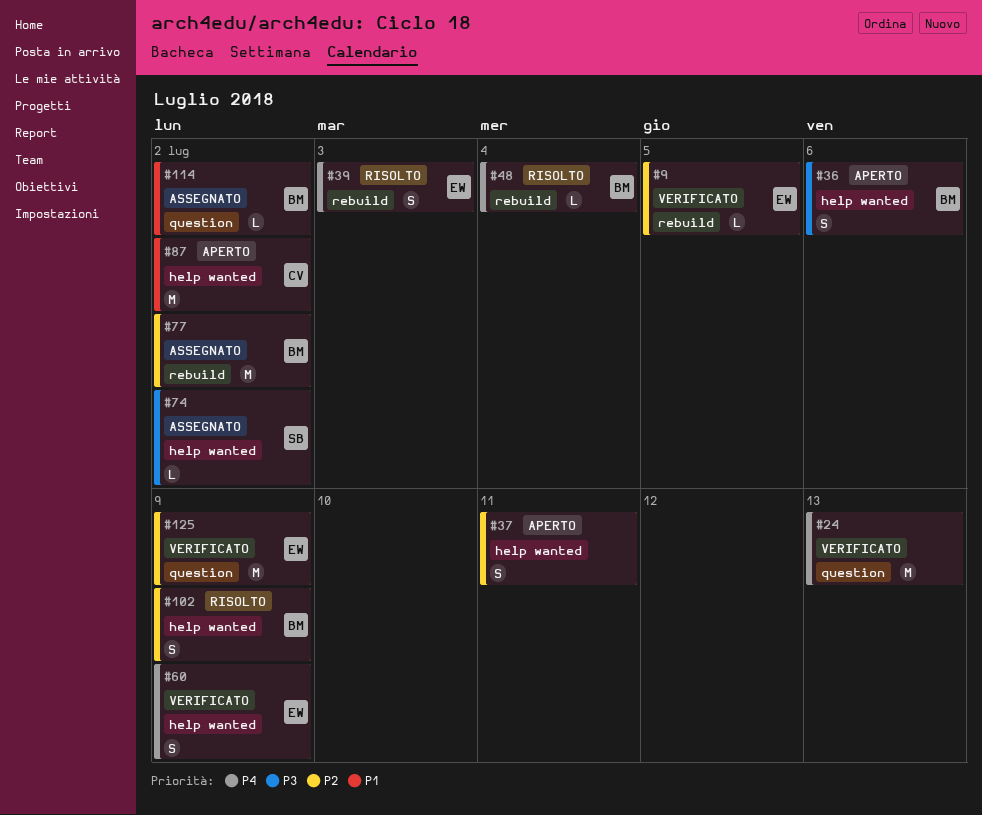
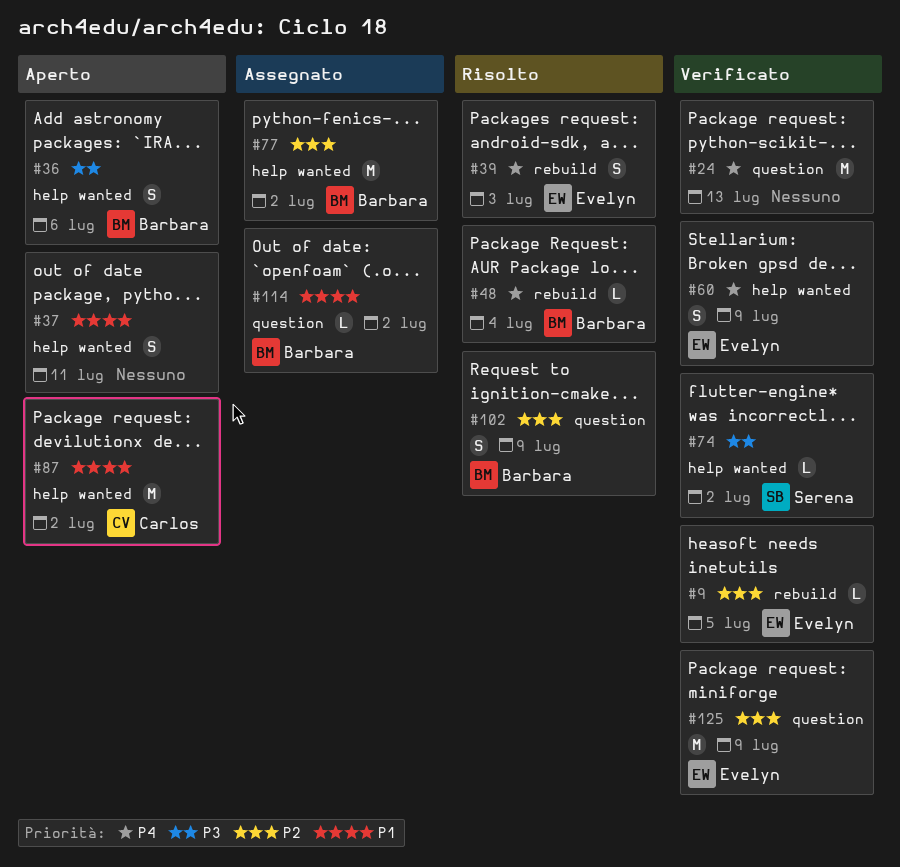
#37, priority: P2 -> P1
#74, status: Assegnato -> Verificato
#77, label: rebuild -> help wanted
#102, label: help wanted -> question

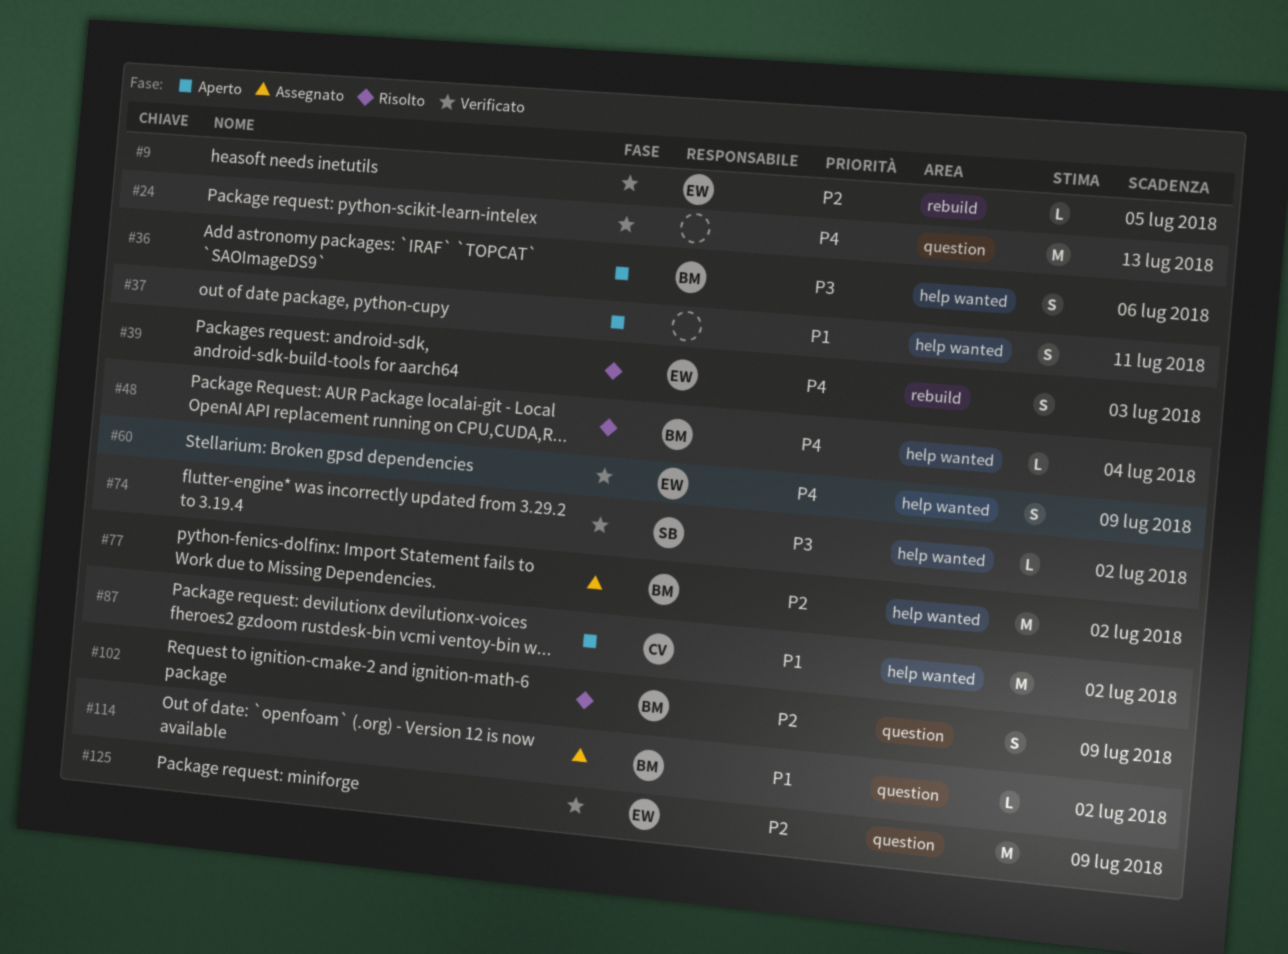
#48, label: rebuild -> help wanted

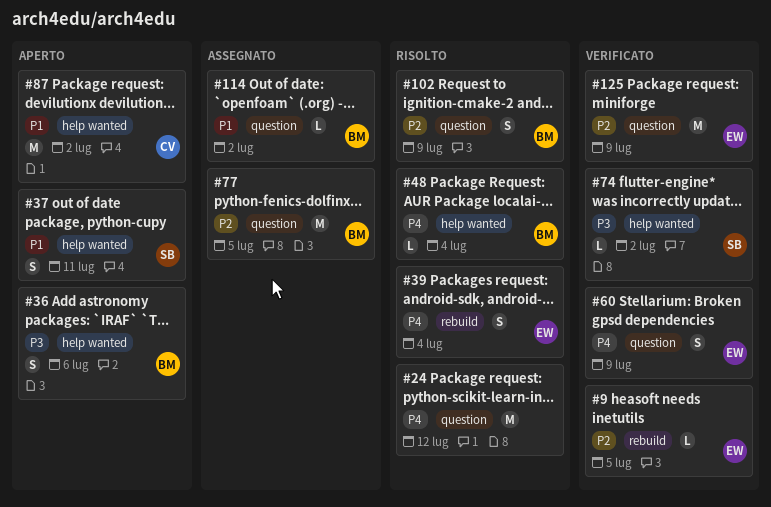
#24, status: Verificato -> Risolto
#24, due: Jul 13 -> Jul 12
#37, owner: none -> SB
#39, due: Jul 3 -> Jul 4
#60, label: help wanted -> question
#77, label: help wanted -> question
#77, due: Jul 2 -> Jul 5

